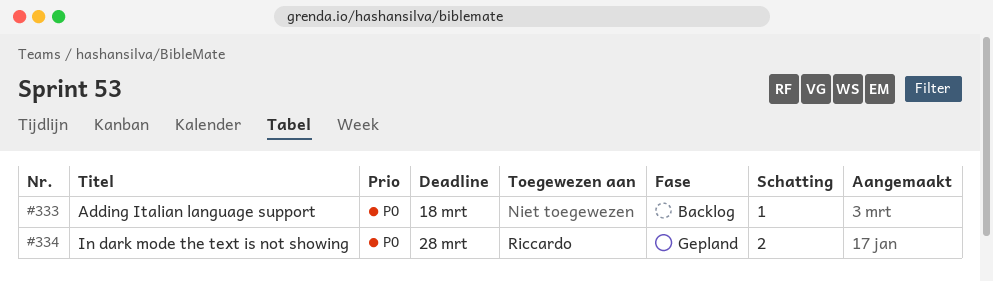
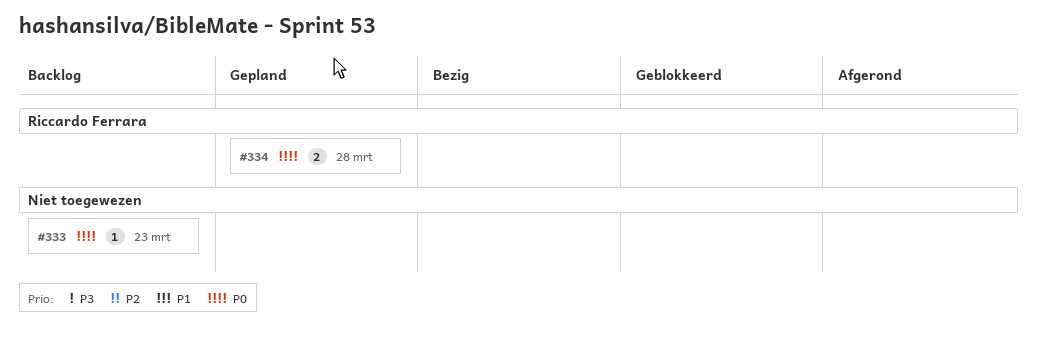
#333, due: Mar 18 -> Mar 23

